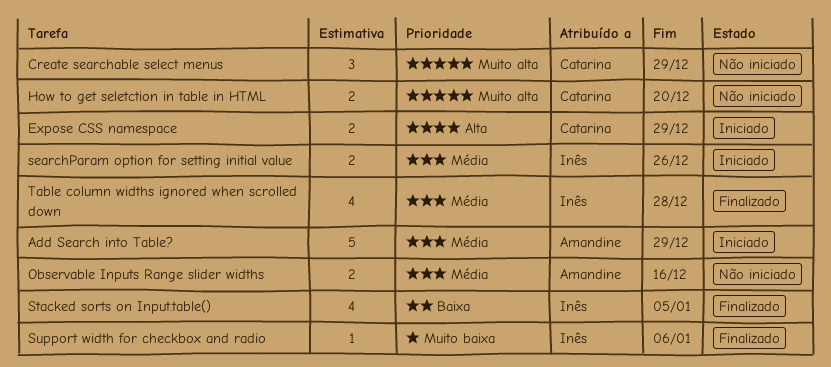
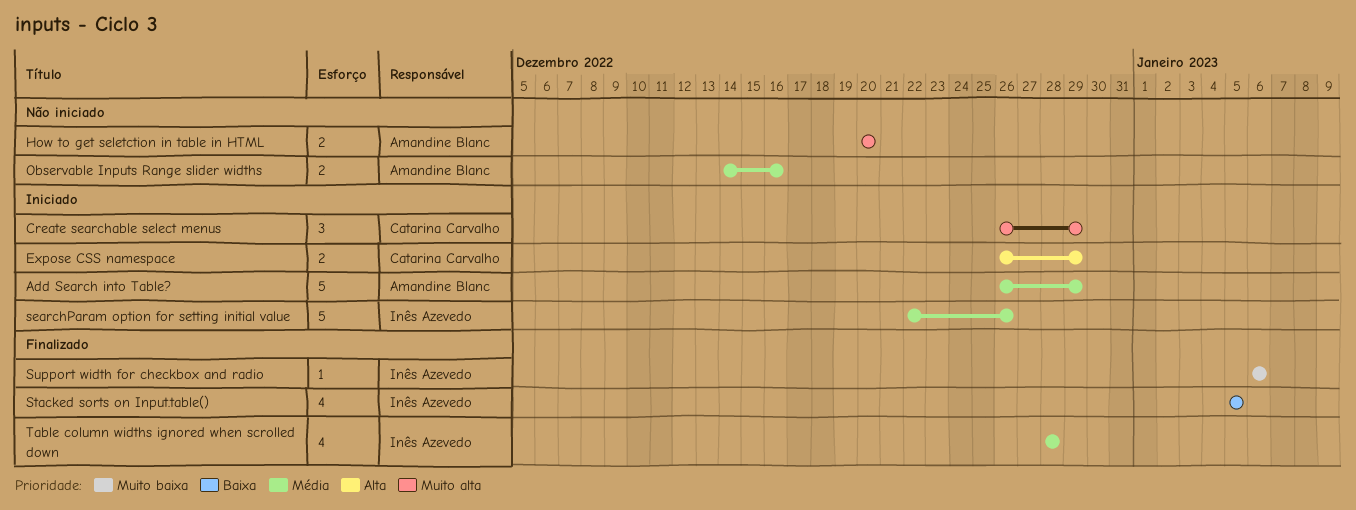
Create searchable select menus, status: Não iniciado -> Iniciado
How to get seletction in table in HTML, owner: Catarina Carvalho -> Amandine Blanc
searchParam option for setting initial value, estimate: 2 -> 5

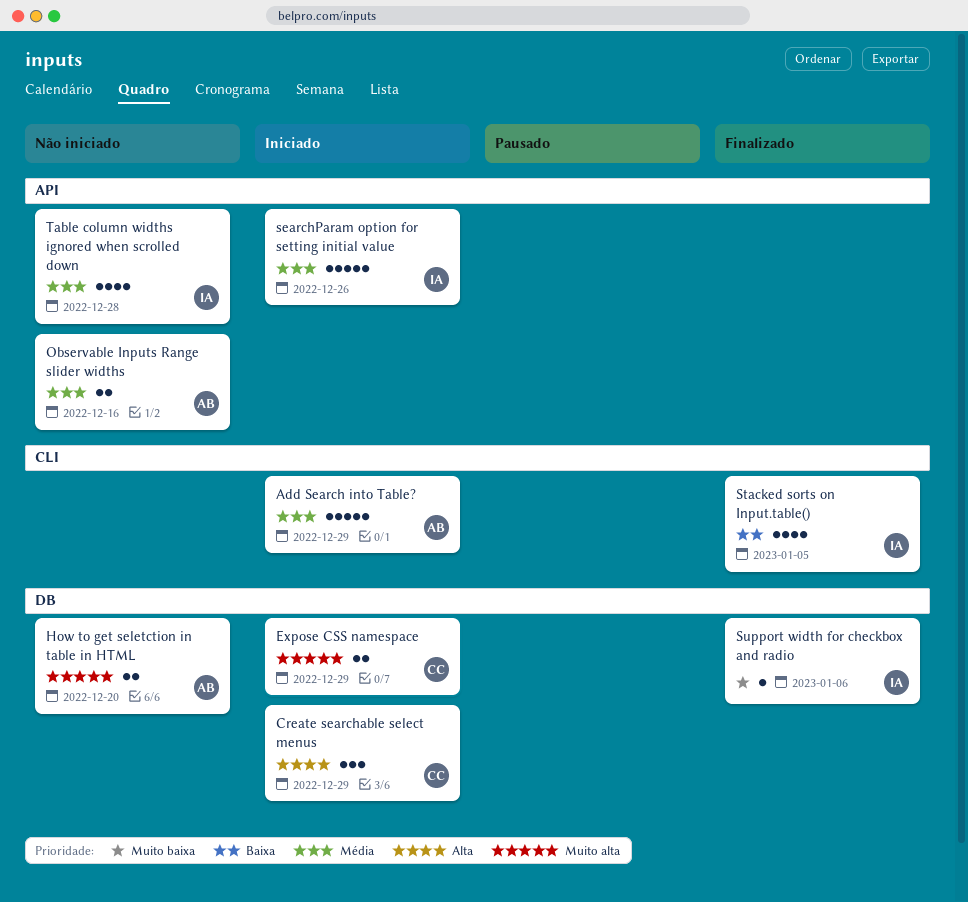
Create searchable select menus, priority: Muito alta -> Alta
Expose CSS namespace, priority: Alta -> Muito alta
Table column widths ignored when scrolled down, status: Finalizado -> Não iniciado

